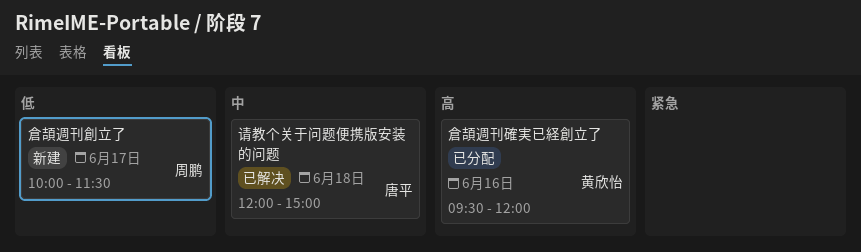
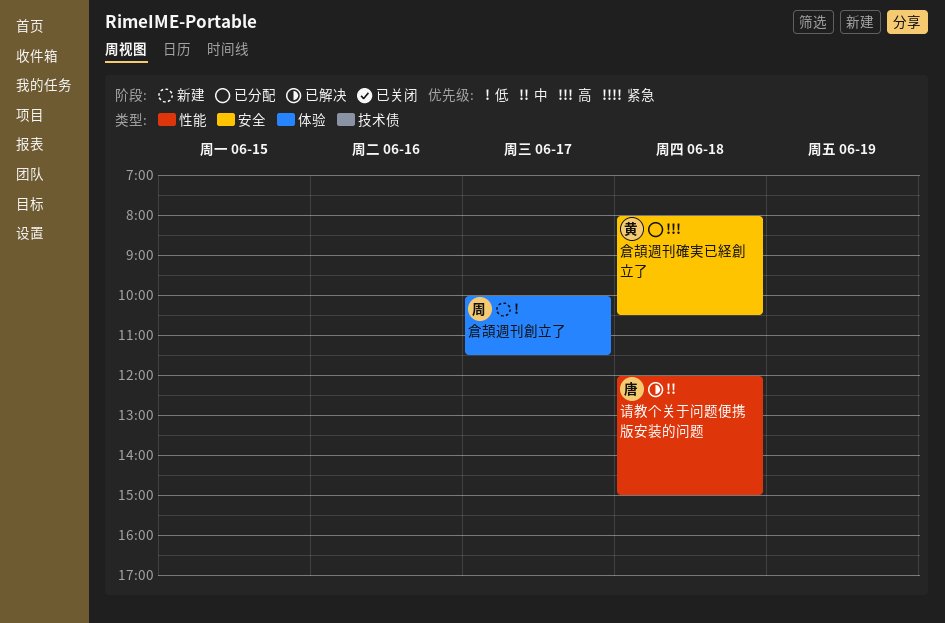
倉頡週刊確実已経創立了, day: Jun 16 -> Jun 18
倉頡週刊確実已経創立了, begins: 09:30 -> 08:00
倉頡週刊確実已経創立了, ends: 12:00 -> 10:30

